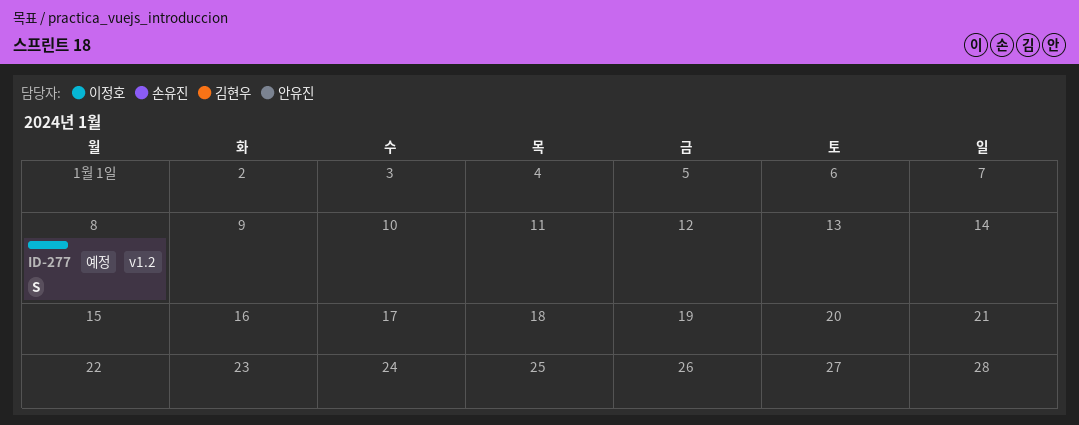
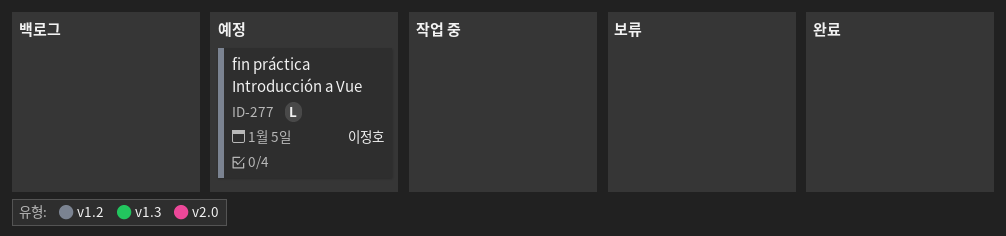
ID-277, estimate: S -> L
ID-277, due: Jan 8 -> Jan 5

